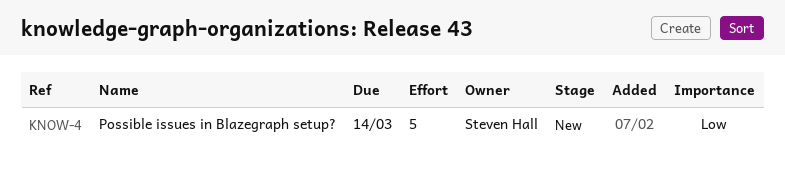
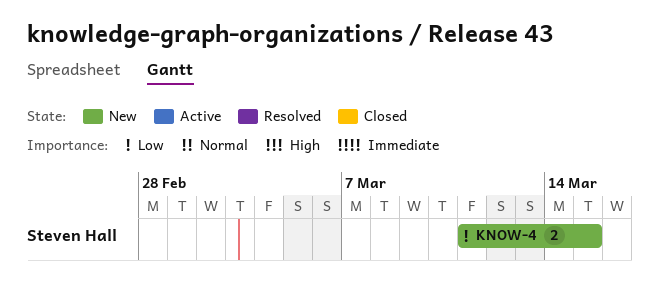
KNOW-4, estimate: 5 -> 2
KNOW-4, due: Mar 14 -> Mar 15

